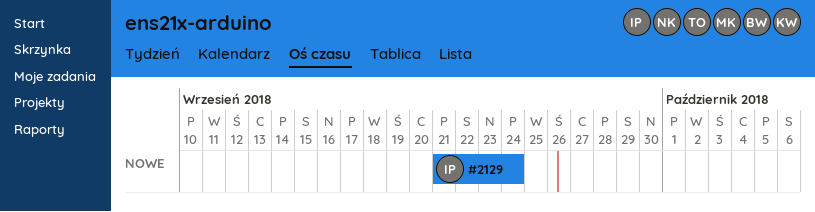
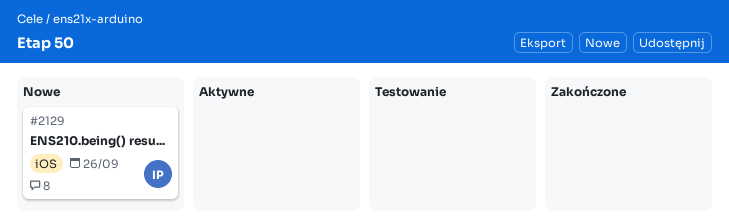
#2129, due: Sep 24 -> Sep 26

